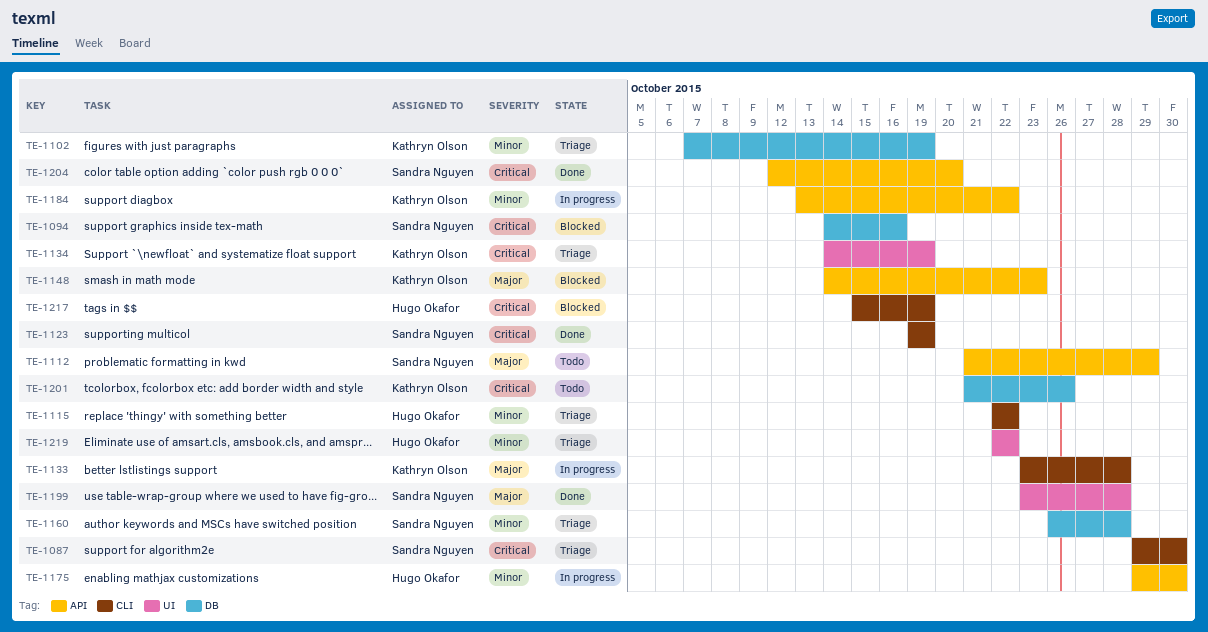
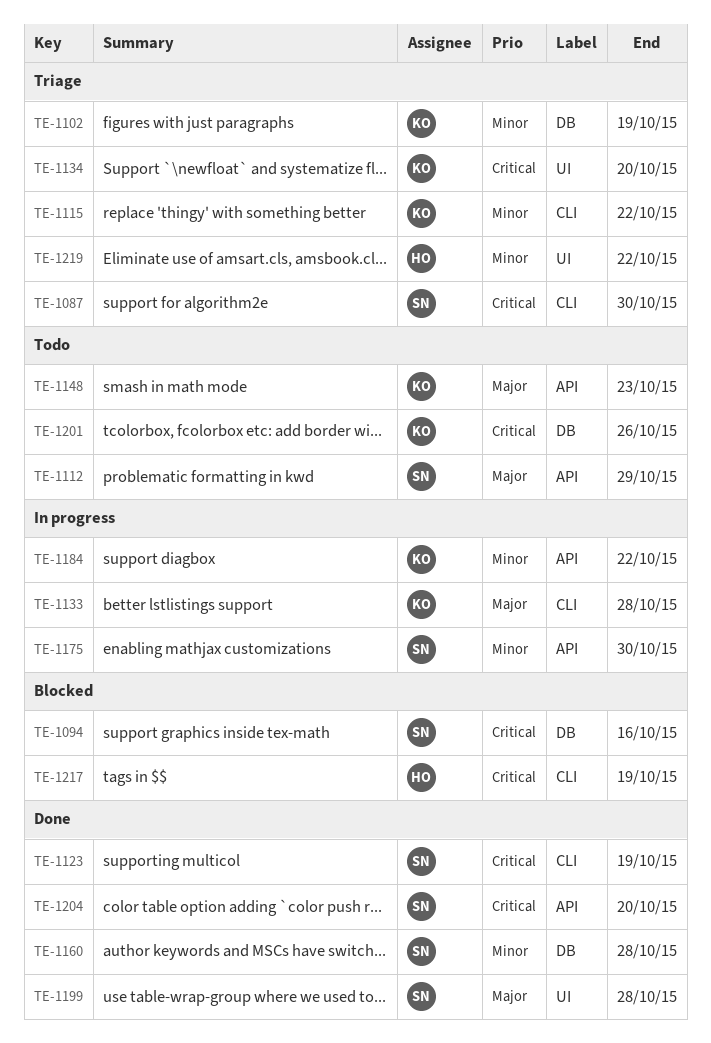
TE-1115, owner: Hugo Okafor -> Kathryn Olson
TE-1134, due: Oct 19 -> Oct 20
TE-1148, status: Blocked -> Todo
TE-1160, status: Triage -> Done
TE-1175, owner: Hugo Okafor -> Sandra Nguyen

